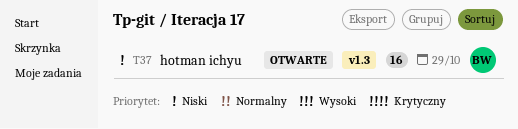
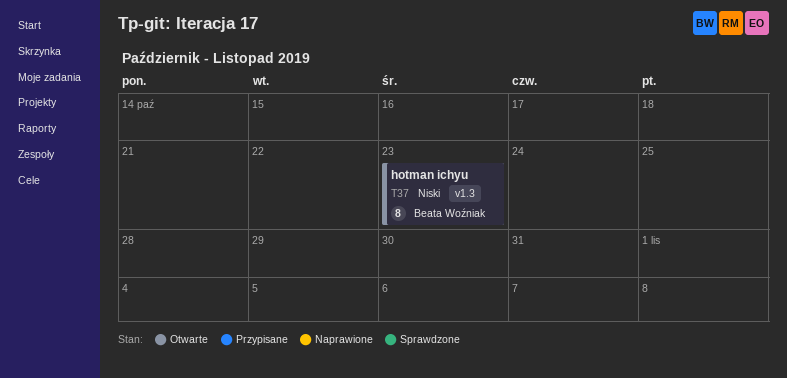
T37, estimate: 16 -> 8
T37, due: Oct 29 -> Oct 23

